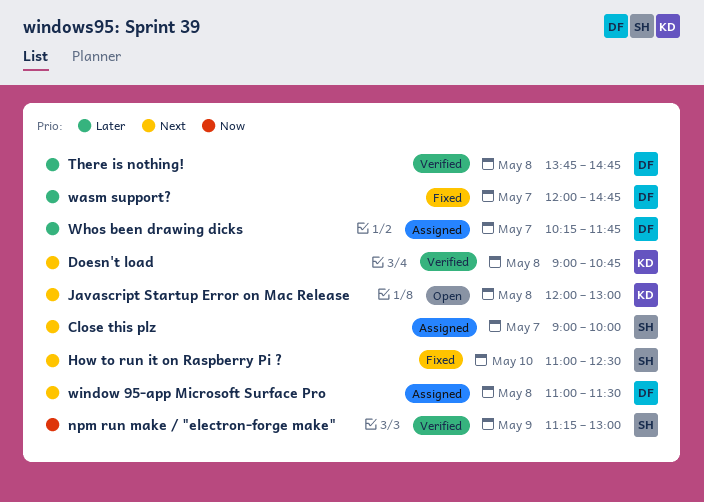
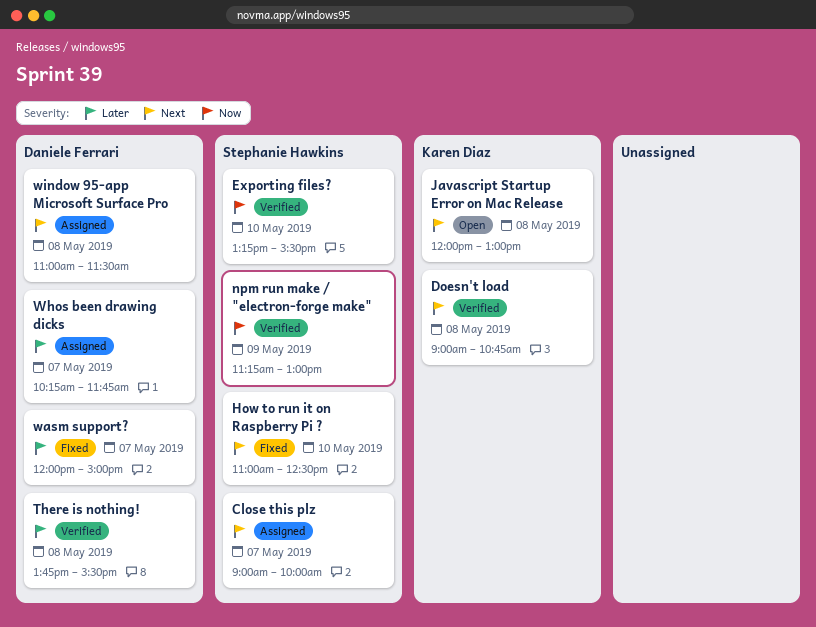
Exporting files?: none -> present
There is nothing!, ends: 14:45 -> 15:30
wasm support?, ends: 14:45 -> 15:00

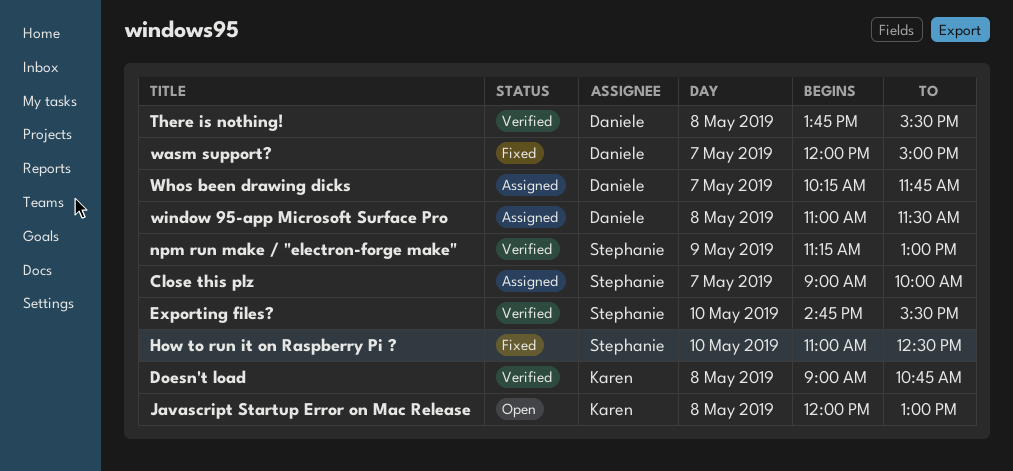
Exporting files?, begins: 13:15 -> 14:45

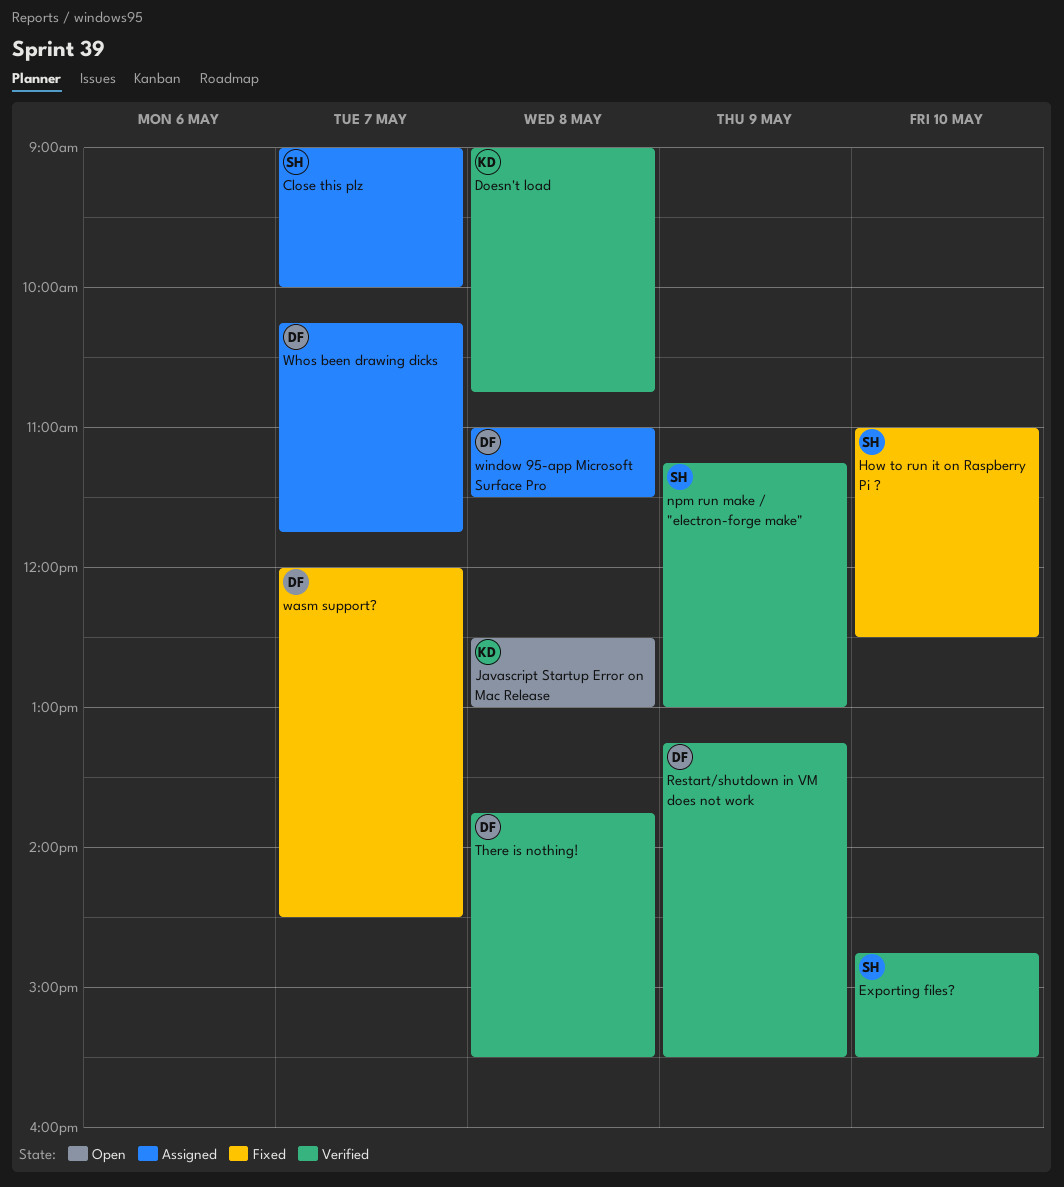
Javascript Startup Error on Mac Release, begins: 12:00 -> 12:30
Restart/shutdown in VM does not work: none -> present
wasm support?, ends: 15:00 -> 14:30

